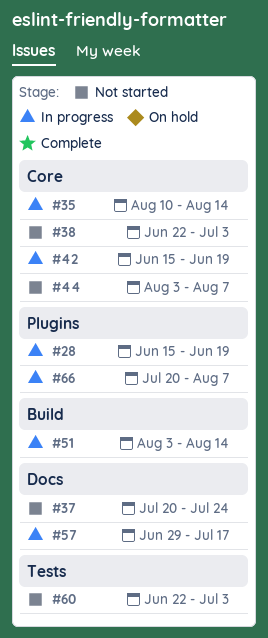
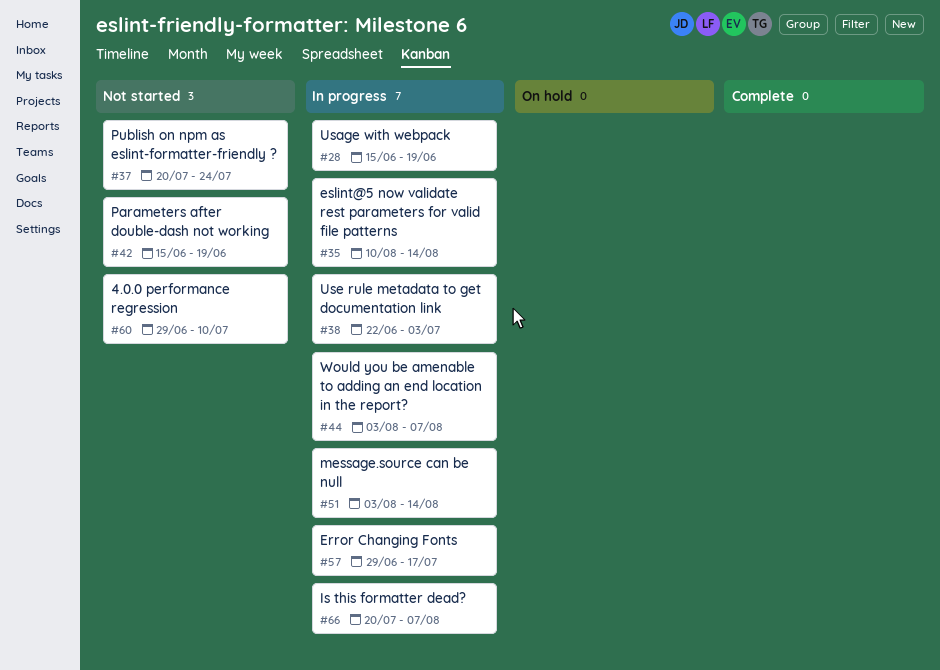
#38, status: Not started -> In progress
#42, status: In progress -> Not started
#44, status: Not started -> In progress
#60, start: Jun 22 -> Jun 29
#60, due: Jul 3 -> Jul 10

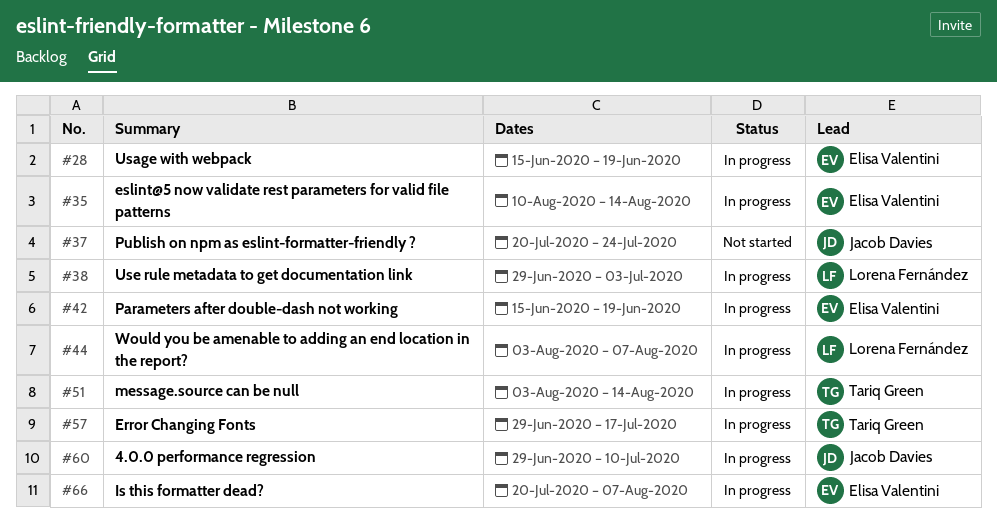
#38, start: Jun 22 -> Jun 29
#42, status: Not started -> In progress
#60, status: Not started -> In progress

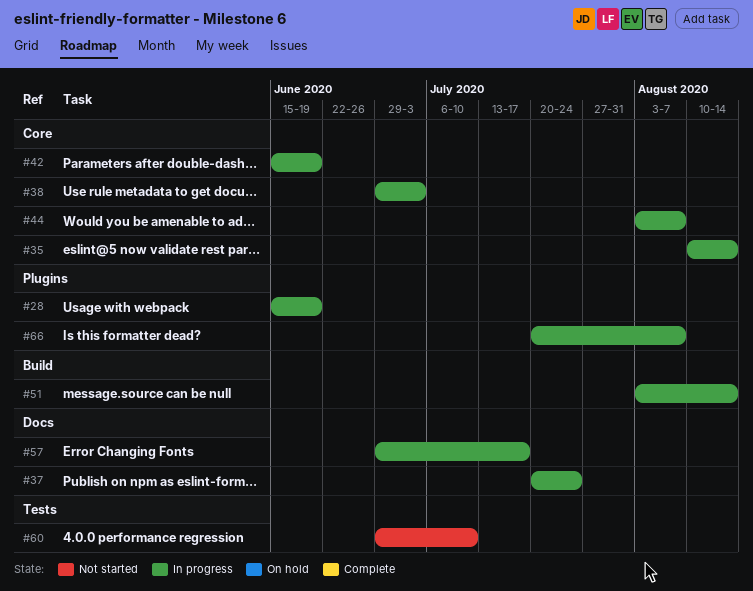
#37, status: Not started -> In progress
#60, status: In progress -> Not started

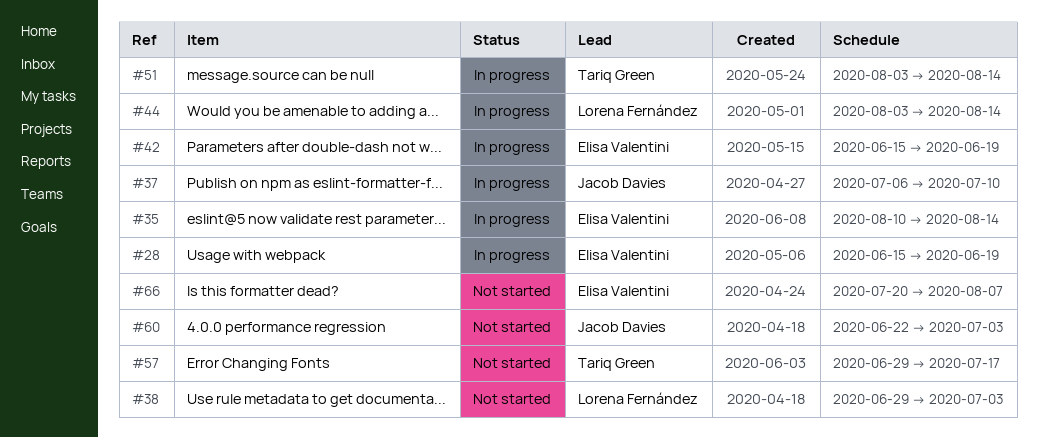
#37, start: Jul 20 -> Jul 6
#37, due: Jul 24 -> Jul 10
#38, status: In progress -> Not started
#44, due: Aug 7 -> Aug 14
#57, status: In progress -> Not started
#60, start: Jun 29 -> Jun 22
#60, due: Jul 10 -> Jul 3
#66, status: In progress -> Not started

